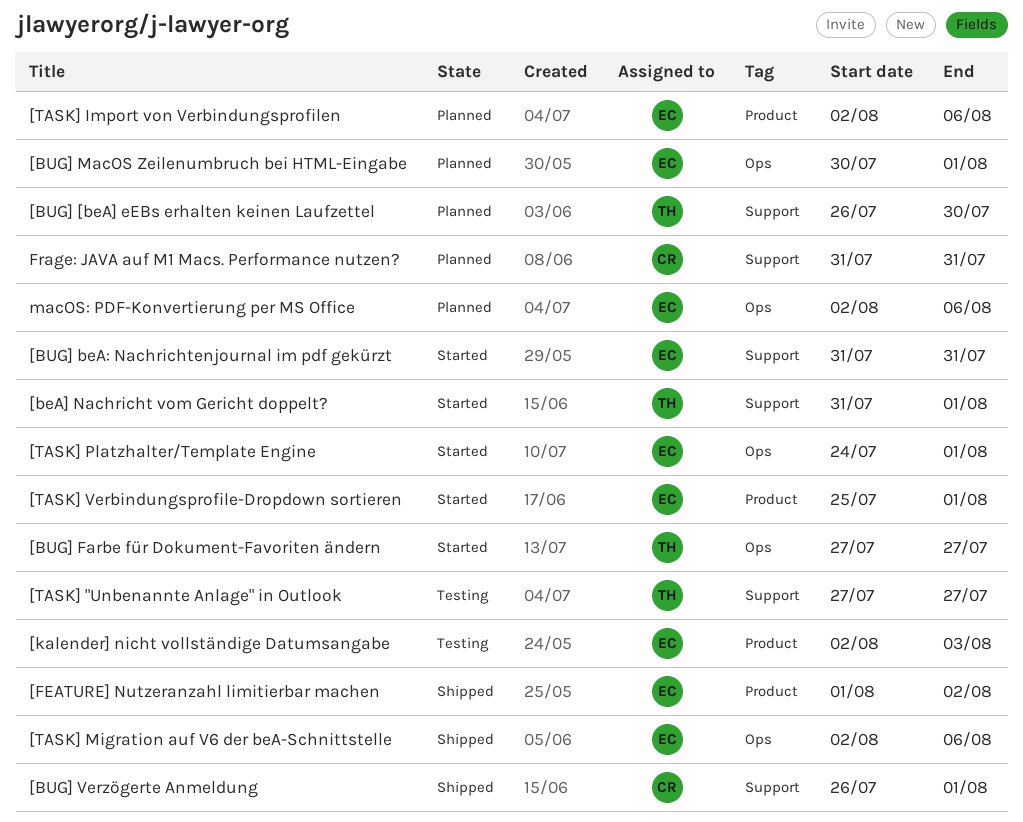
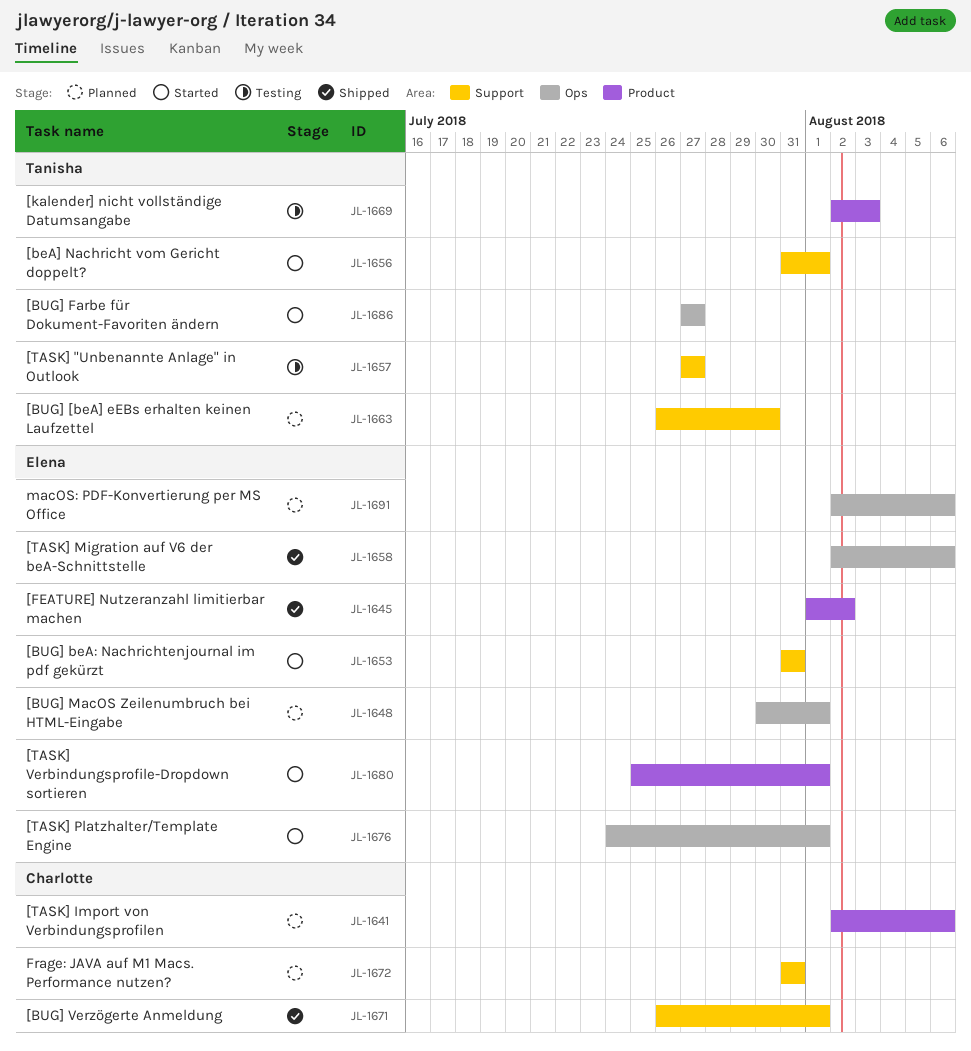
[kalender] nicht vollständige Datumsangabe, owner: Elena -> Tanisha
[TASK] Import von Verbindungsprofilen, owner: Elena -> Charlotte

